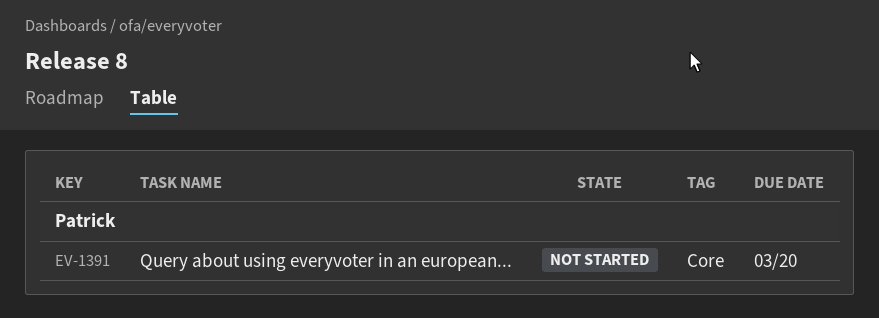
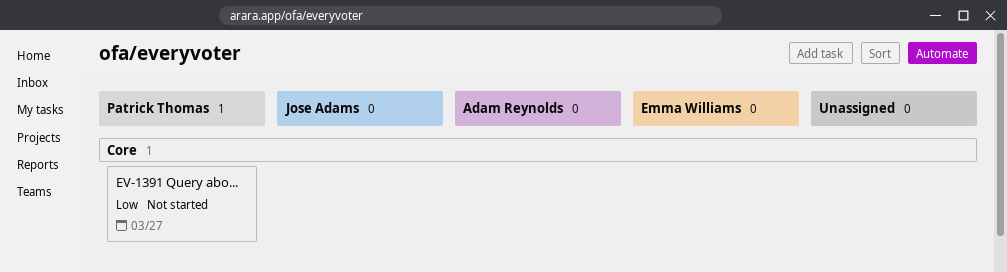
EV-1391, due: Mar 20 -> Mar 27

